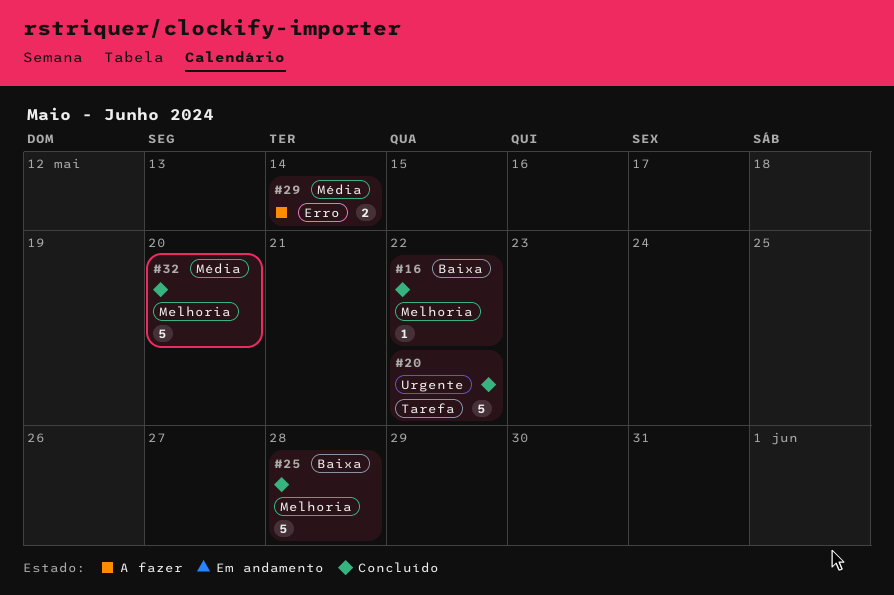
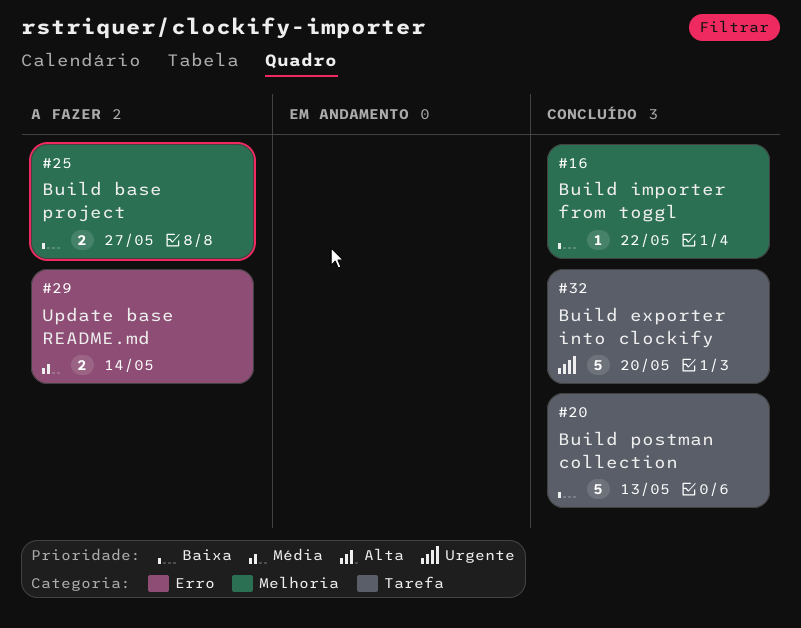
#20, priority: Urgente -> Baixa
#20, due: May 22 -> May 13
#25, status: Concluído -> A fazer
#25, estimate: 5 -> 2
#25, due: May 28 -> May 27
#32, priority: Média -> Urgente
#32, label: Melhoria -> Tarefa

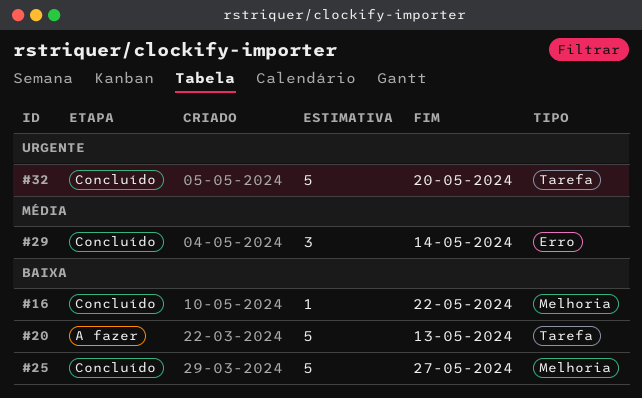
#20, status: Concluído -> A fazer
#25, status: A fazer -> Concluído
#25, estimate: 2 -> 5
#29, status: A fazer -> Concluído
#29, estimate: 2 -> 3

